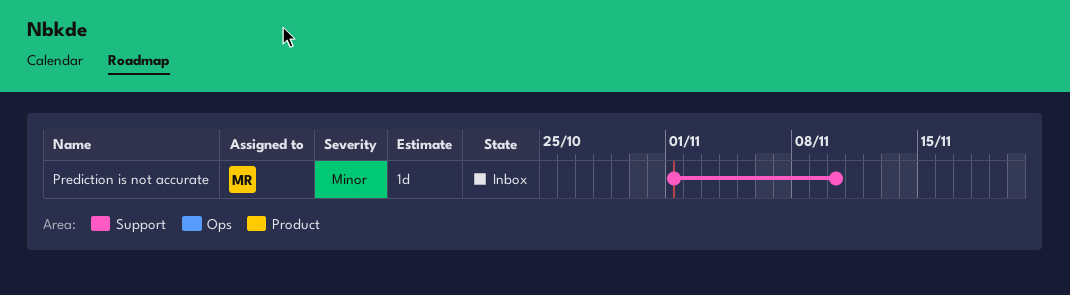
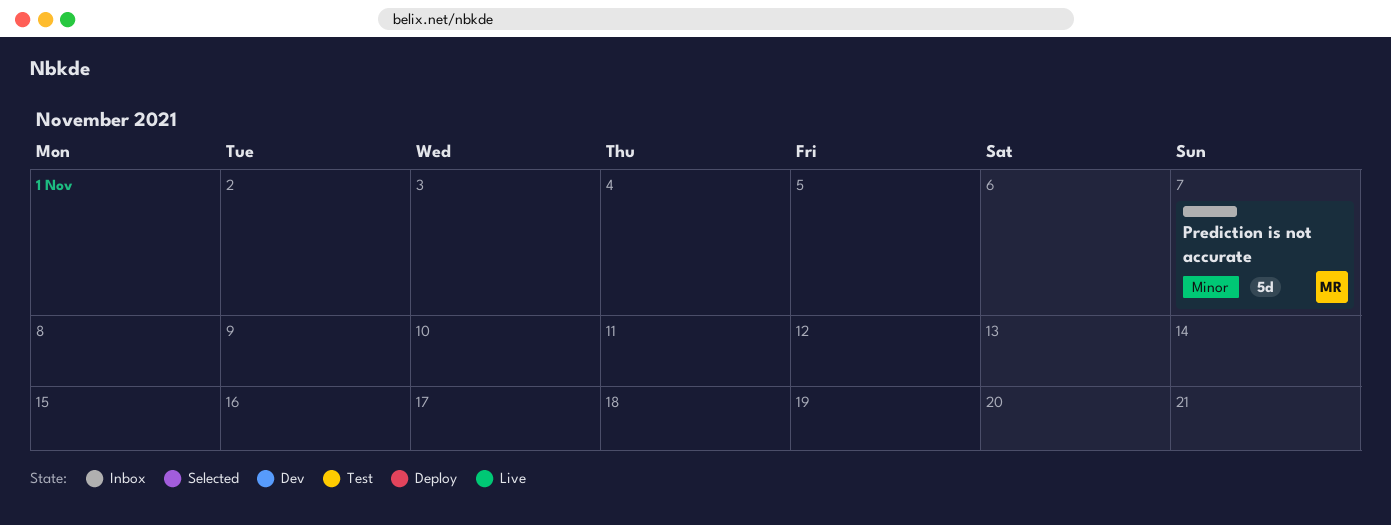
Prediction is not accurate, estimate: 1d -> 5d
Prediction is not accurate, due: Nov 10 -> Nov 7

